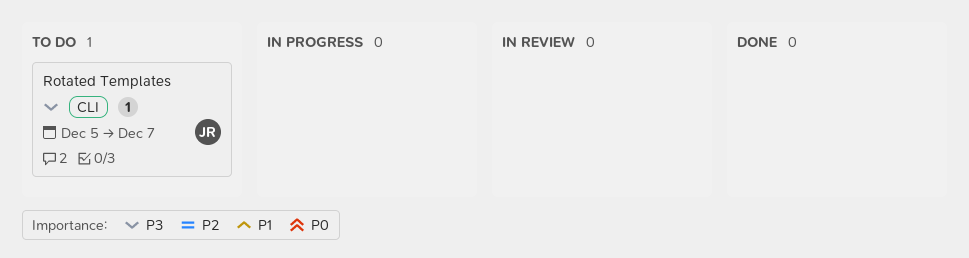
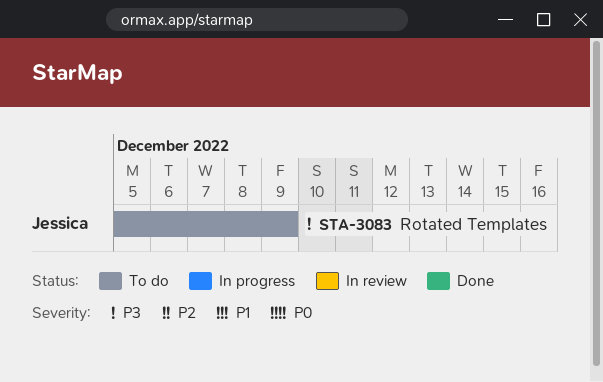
Rotated Templates, due: Dec 7 -> Dec 9

